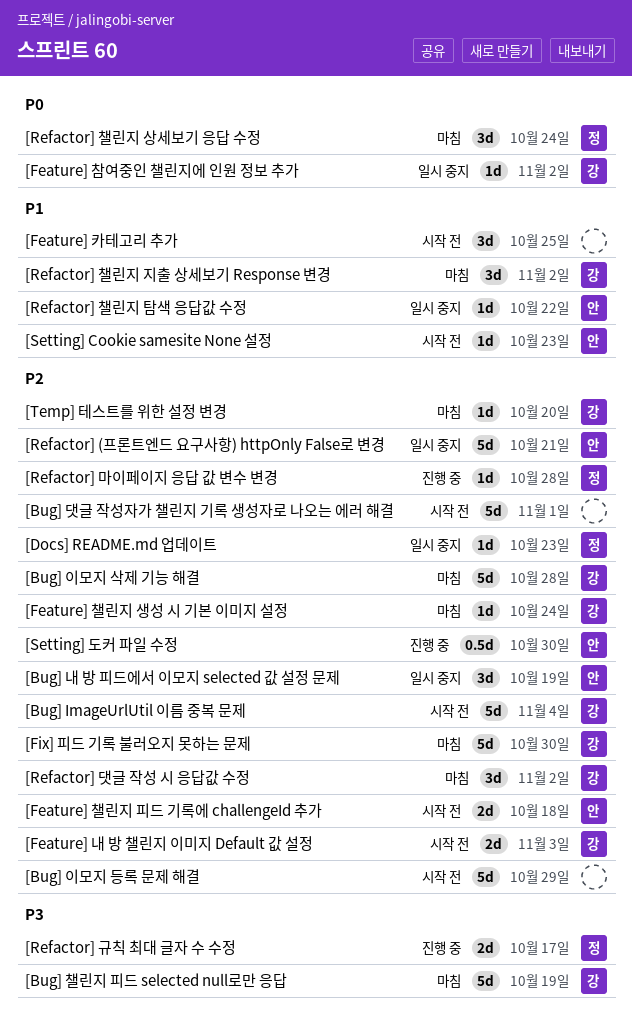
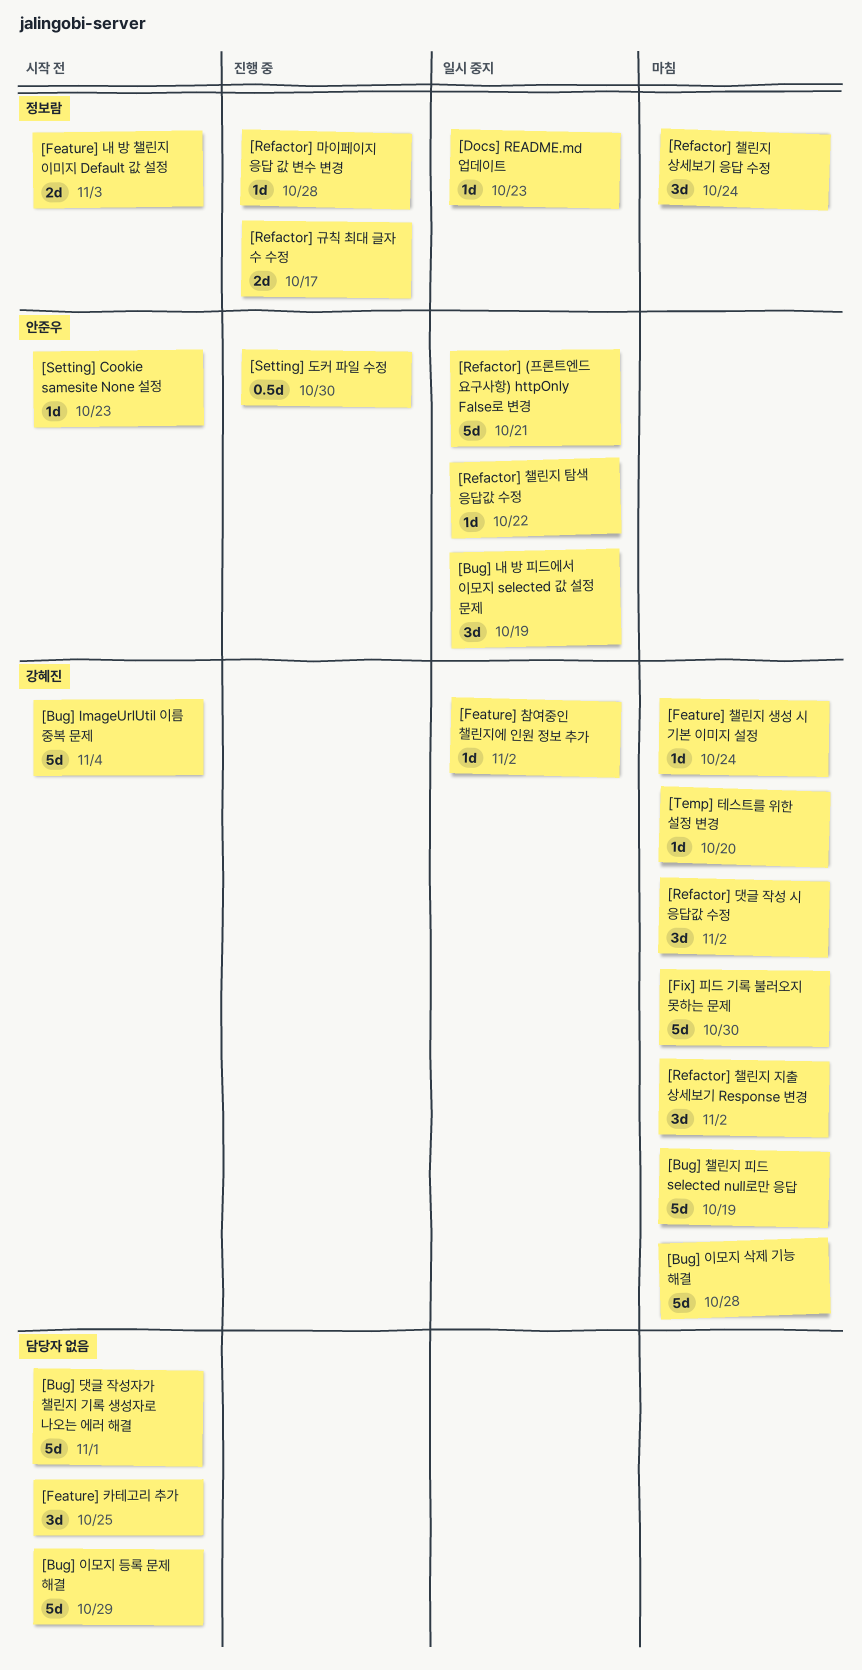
[Feature] 내 방 챌린지 이미지 Default 값 설정, owner: 강혜진 -> 정보람
[Feature] 챌린지 피드 기록에 challengeId 추가: present -> none

